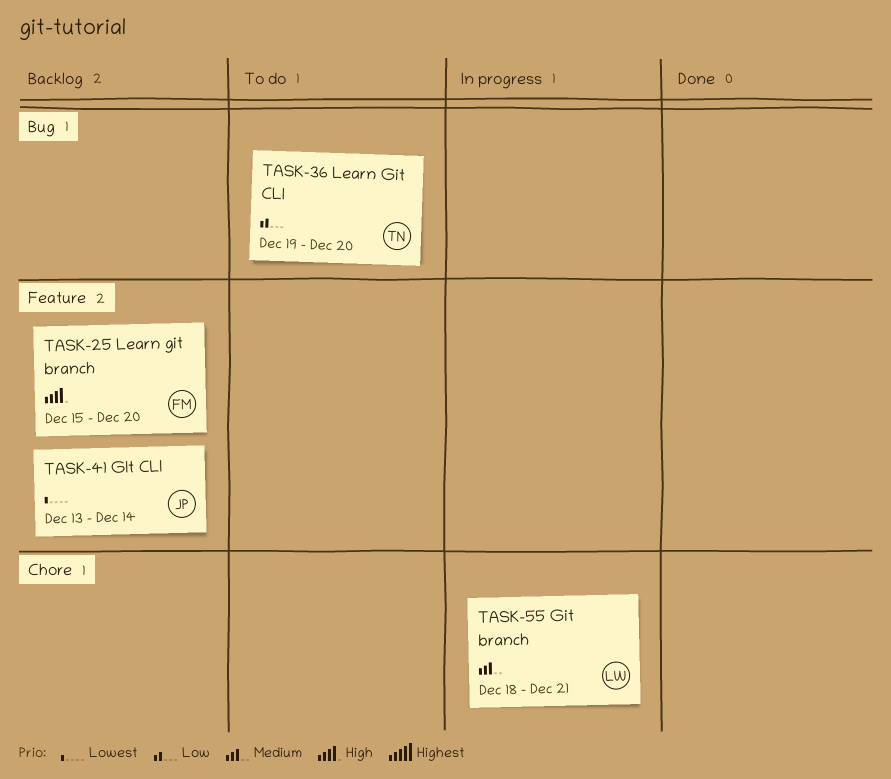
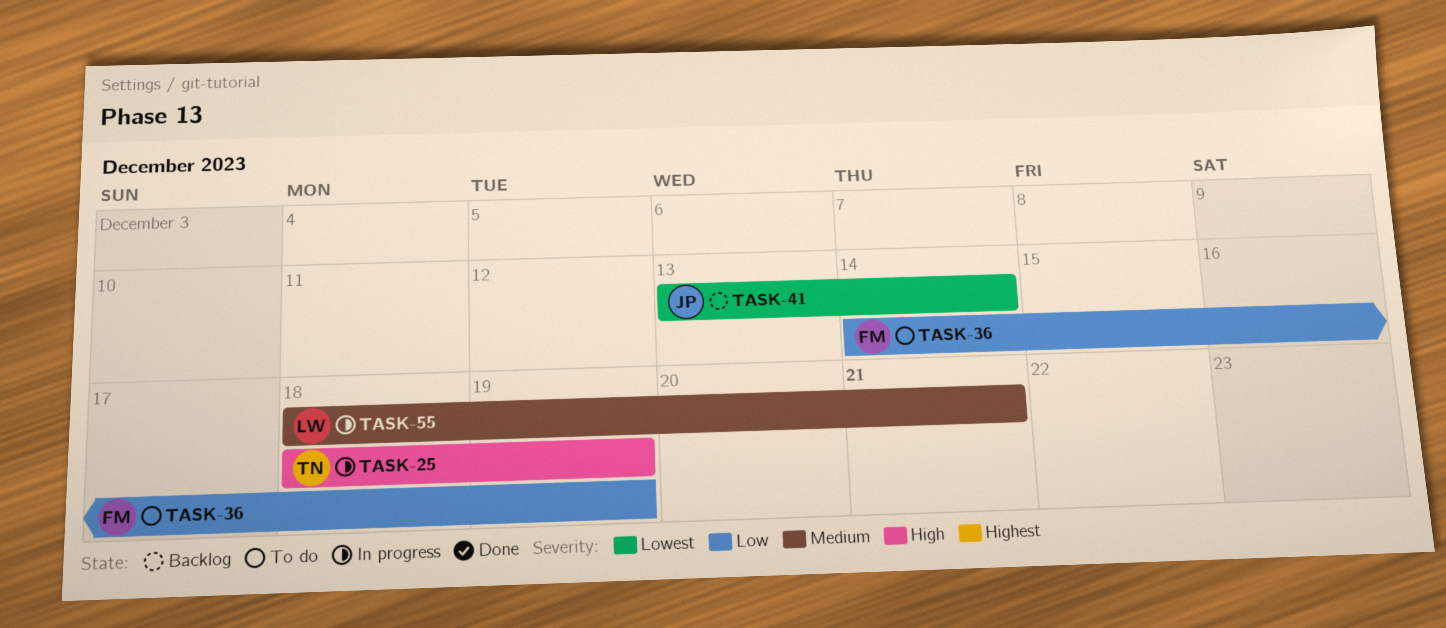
TASK-25, status: Backlog -> In progress
TASK-25, owner: FM -> TN
TASK-25, start: Dec 15 -> Dec 18
TASK-25, due: Dec 20 -> Dec 19
TASK-36, owner: TN -> FM
TASK-36, start: Dec 19 -> Dec 14
TASK-36, due: Dec 20 -> Dec 19

